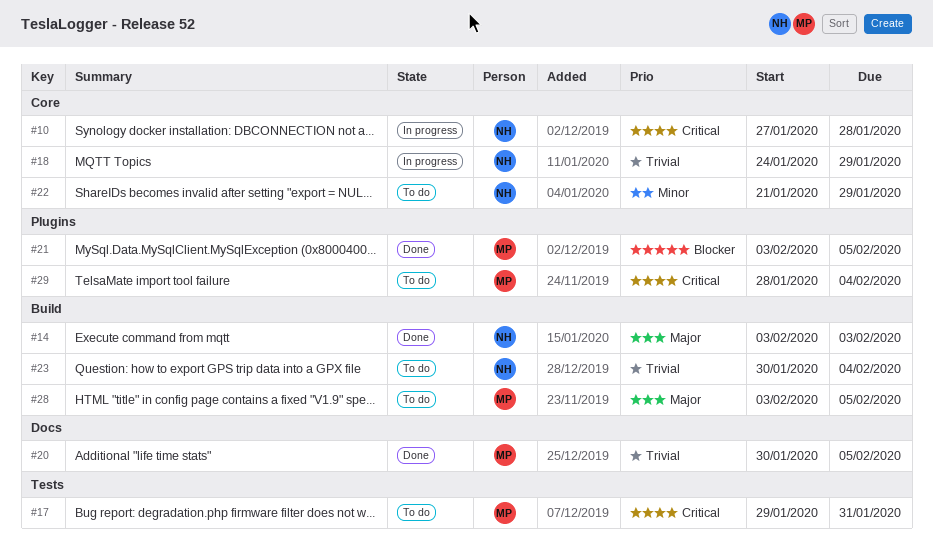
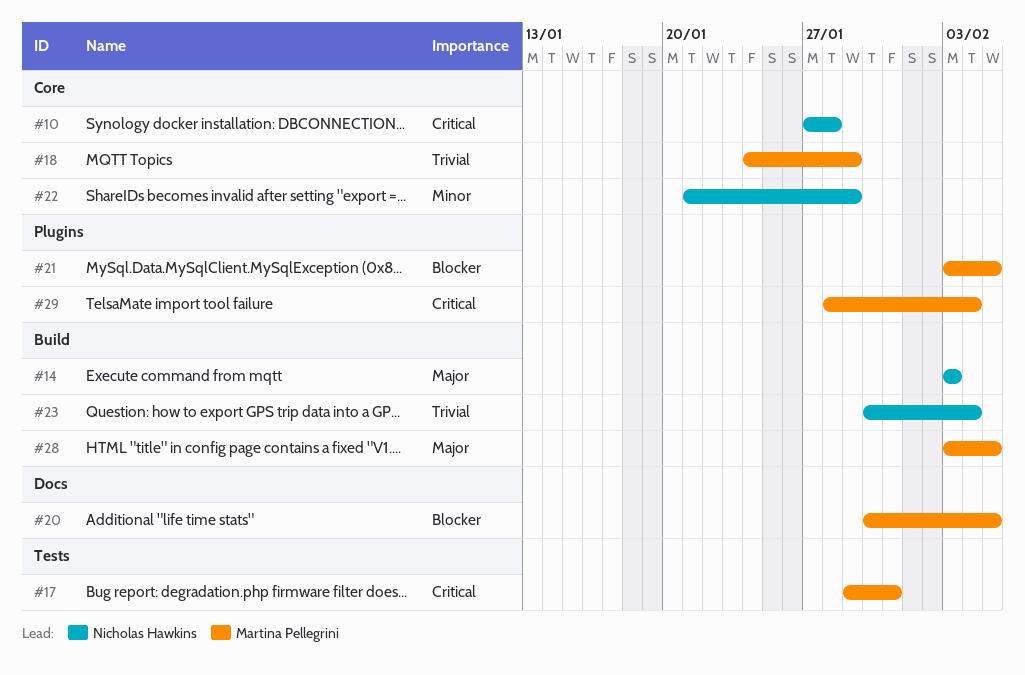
#18, owner: Nicholas Hawkins -> Martina Pellegrini
#20, priority: Trivial -> Blocker

